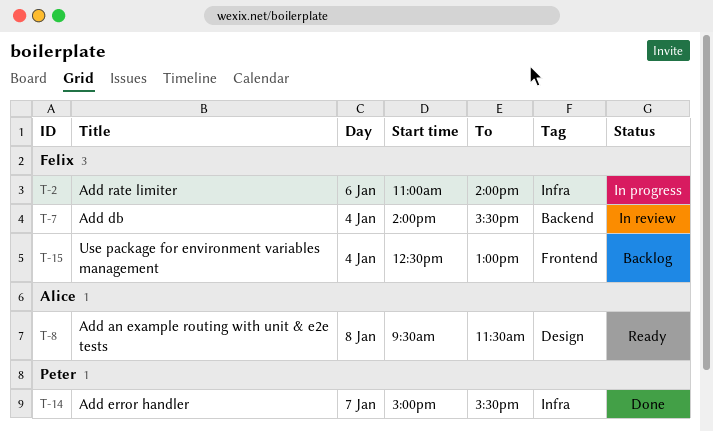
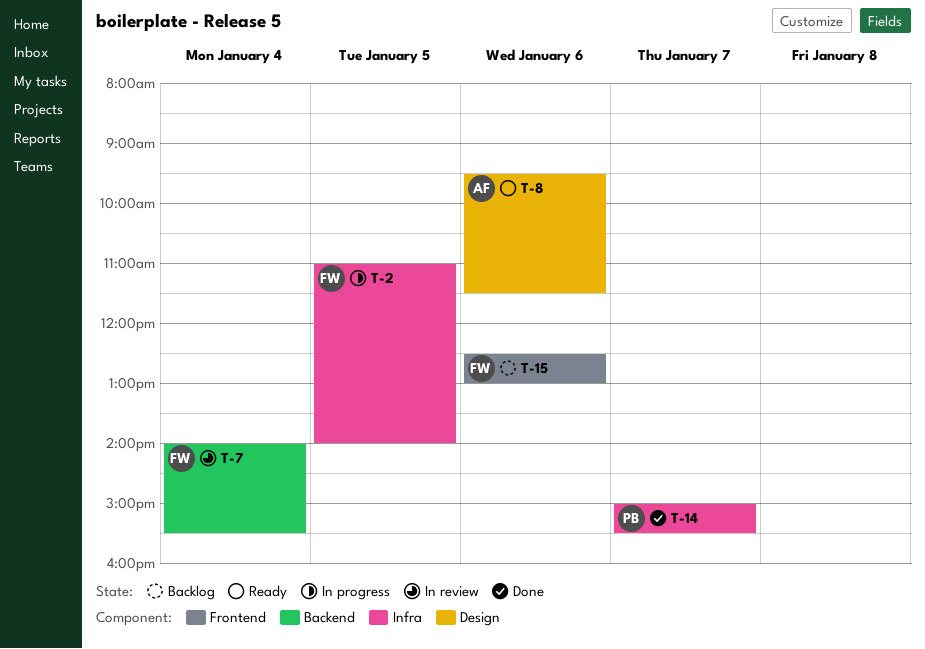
T-2, day: Jan 6 -> Jan 5
T-8, day: Jan 8 -> Jan 6
T-15, day: Jan 4 -> Jan 6

